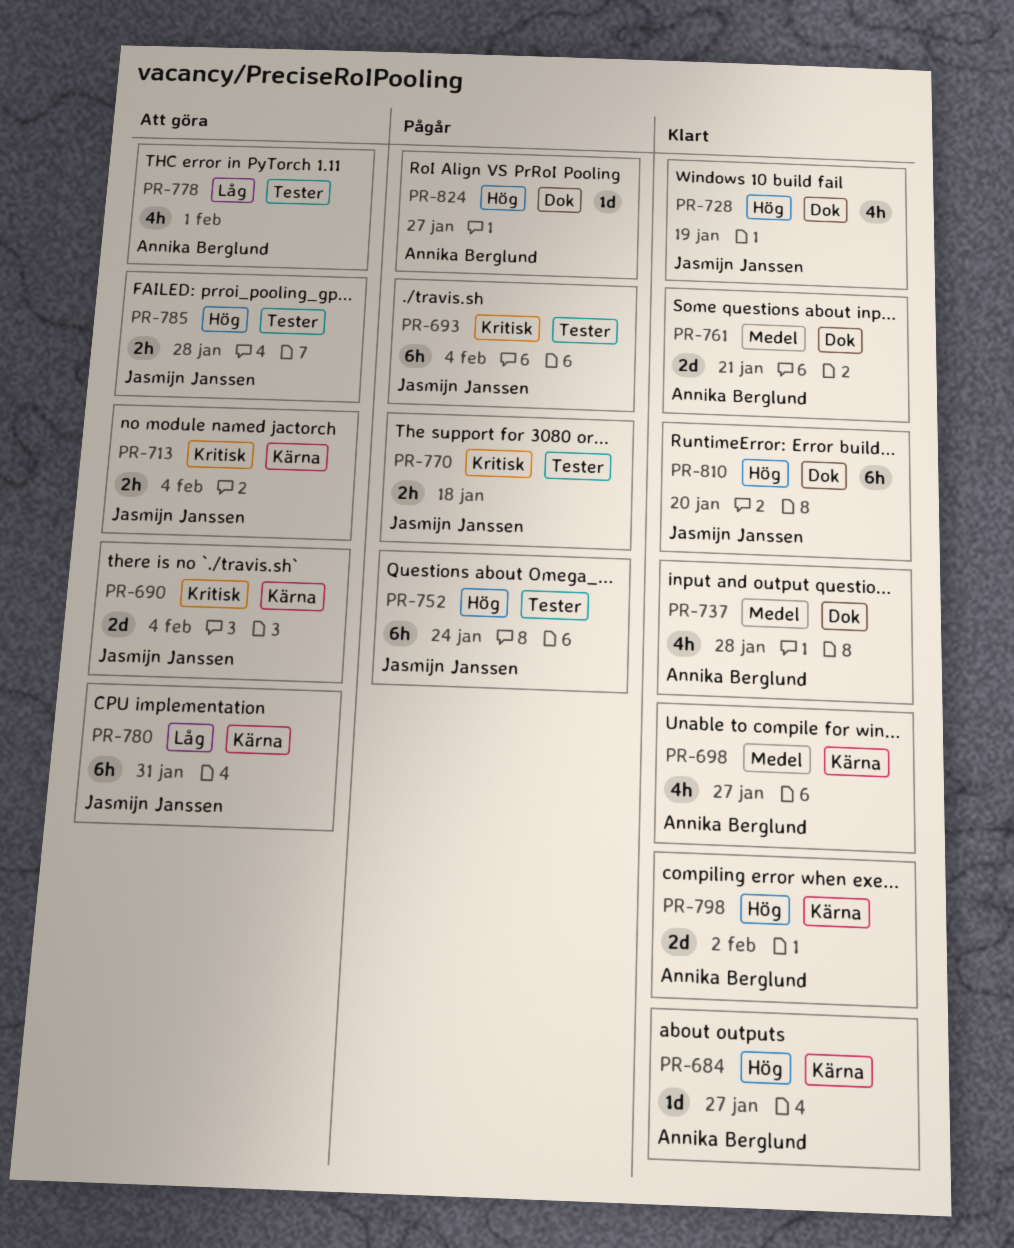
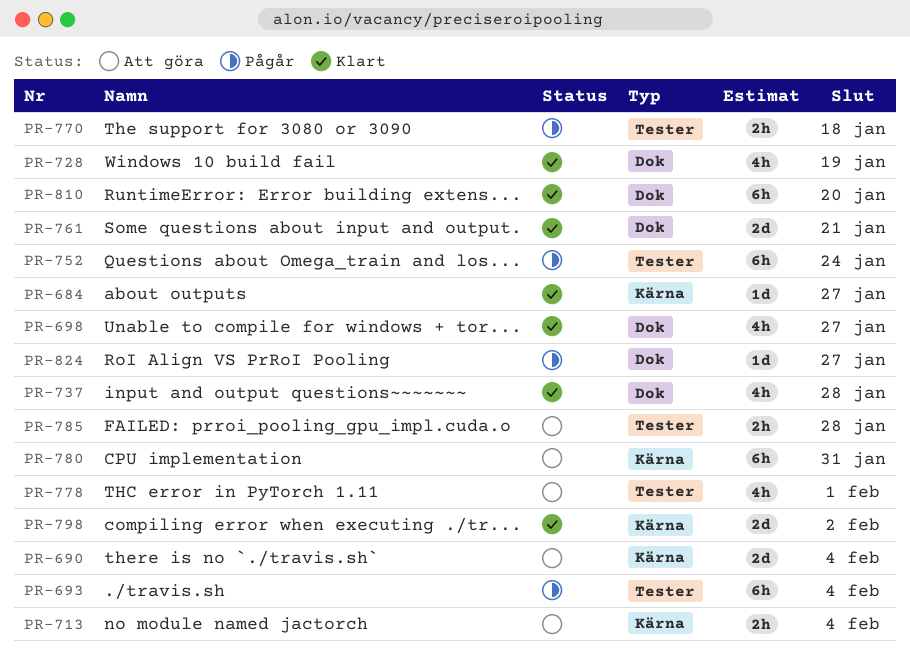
PR-698, label: Kärna -> Dok

